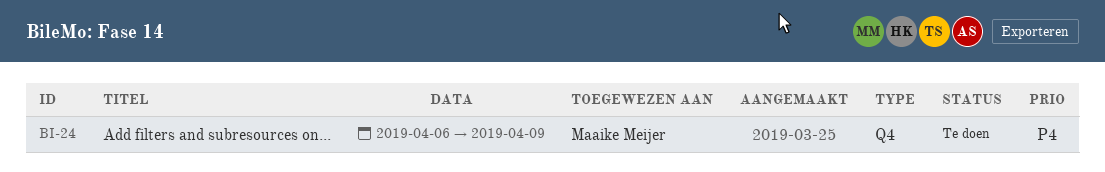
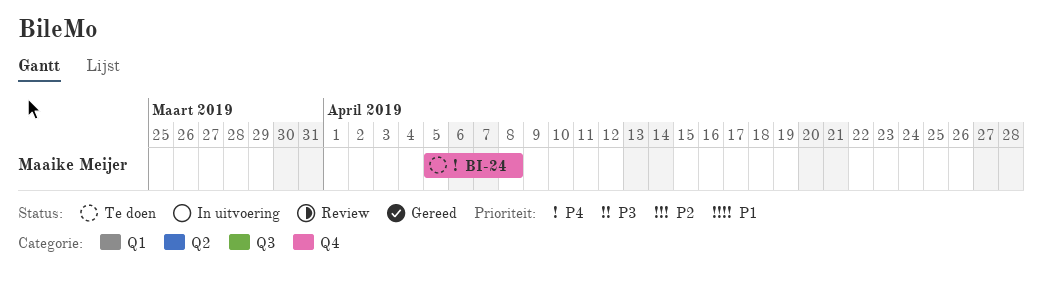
BI-24, start: Apr 6 -> Apr 5
BI-24, due: Apr 9 -> Apr 8

